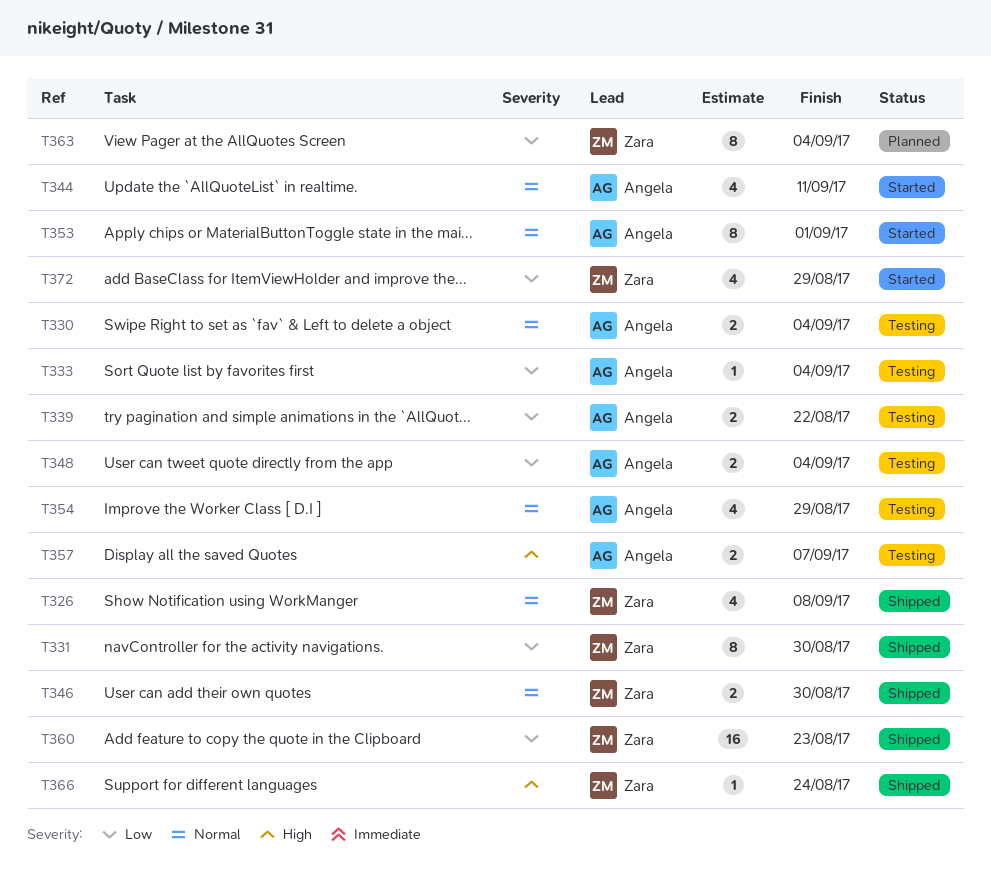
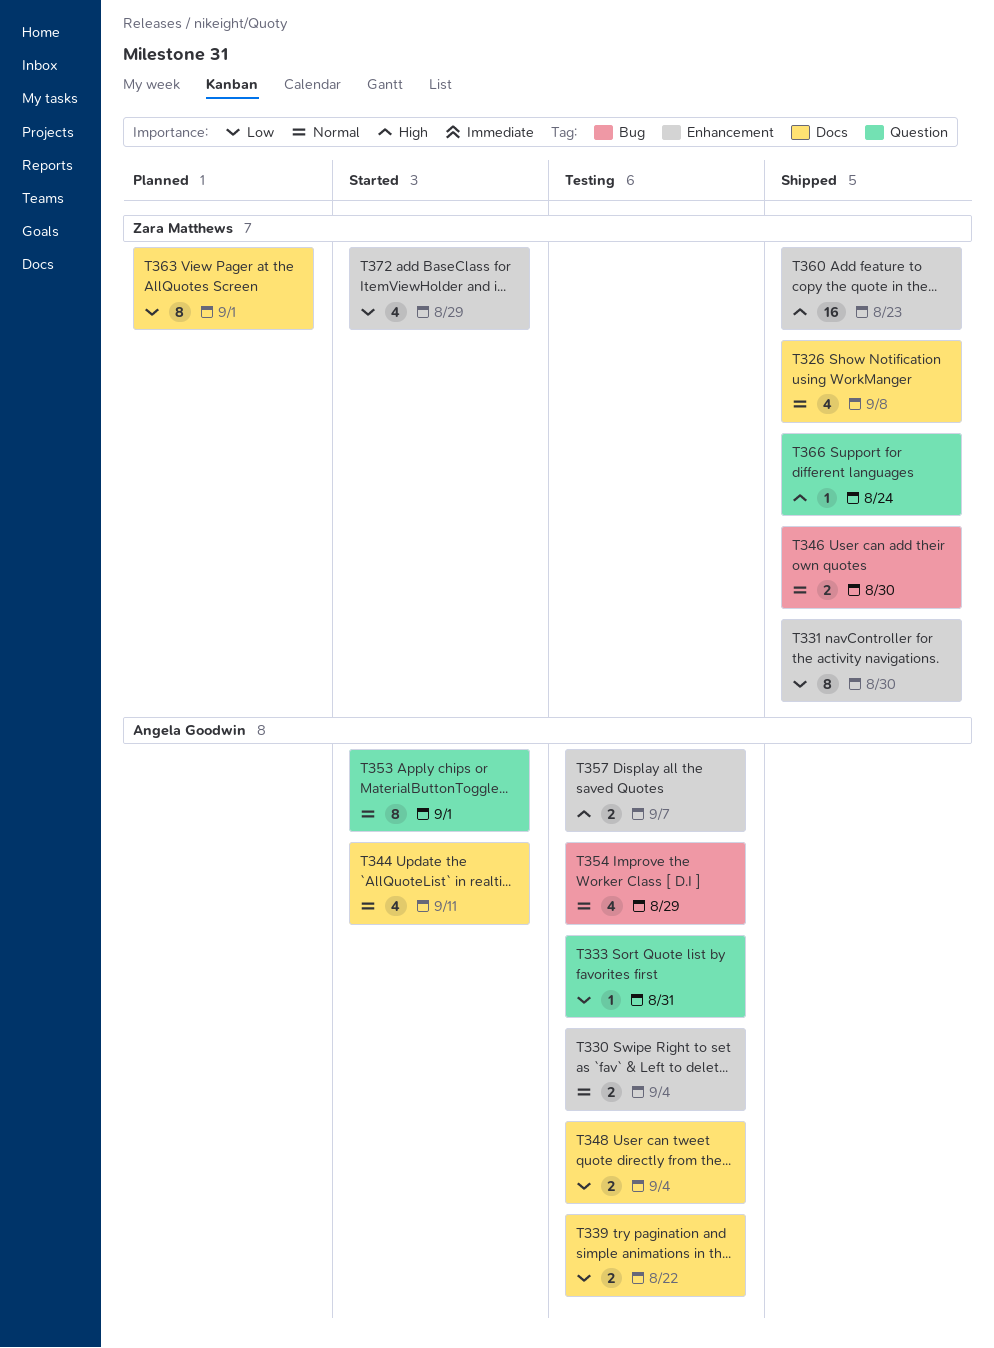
T333, due: Sep 4 -> Aug 31
T360, priority: Low -> High
T363, due: Sep 4 -> Sep 1

